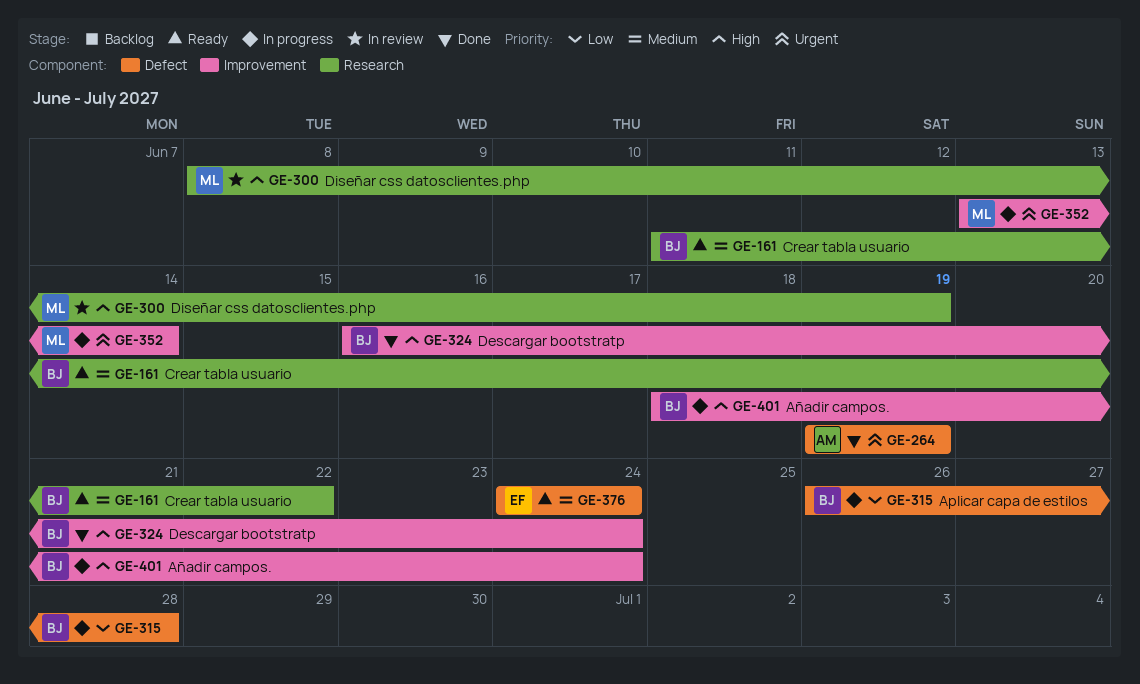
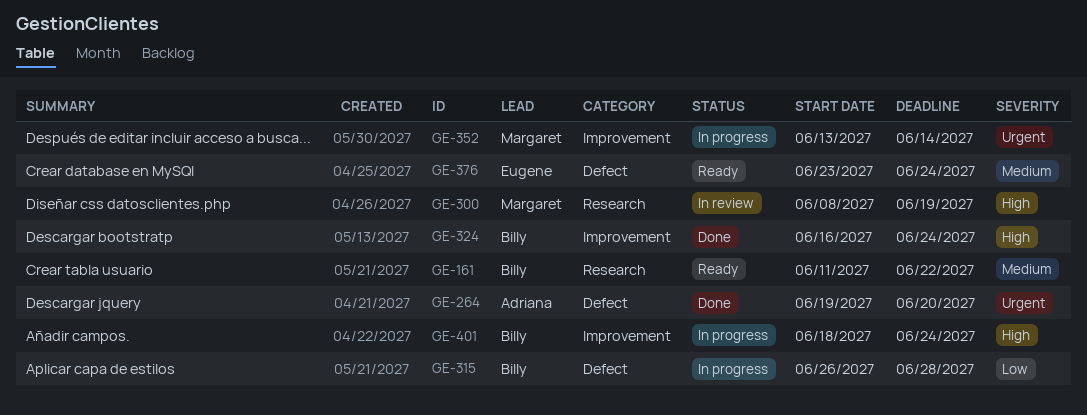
GE-264, due: Jun 19 -> Jun 20
GE-376, start: Jun 24 -> Jun 23

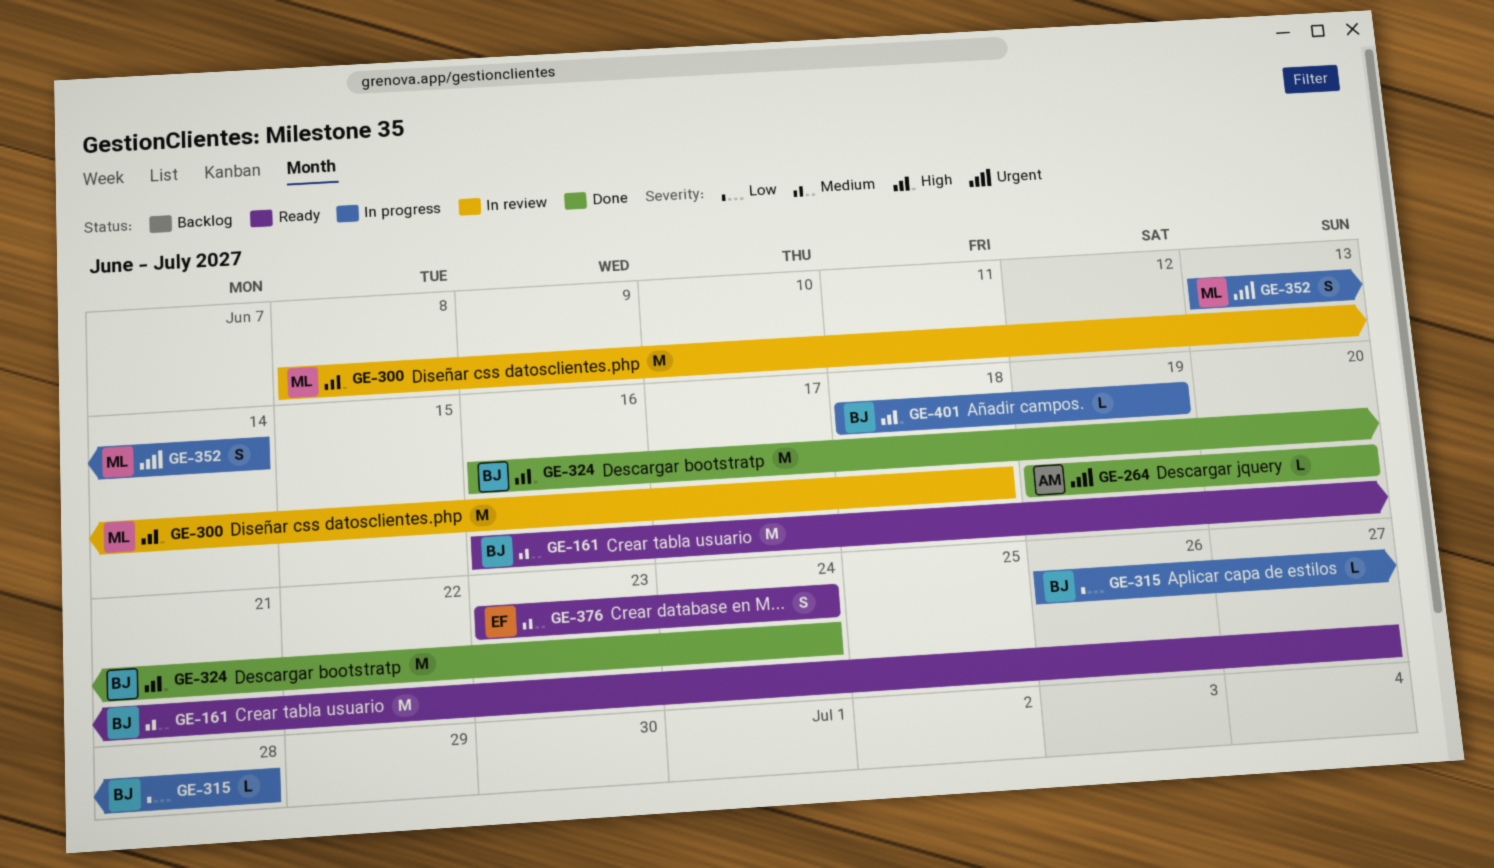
GE-161, start: Jun 11 -> Jun 16
GE-161, due: Jun 22 -> Jun 27
GE-300, due: Jun 19 -> Jun 18
GE-401, due: Jun 24 -> Jun 19

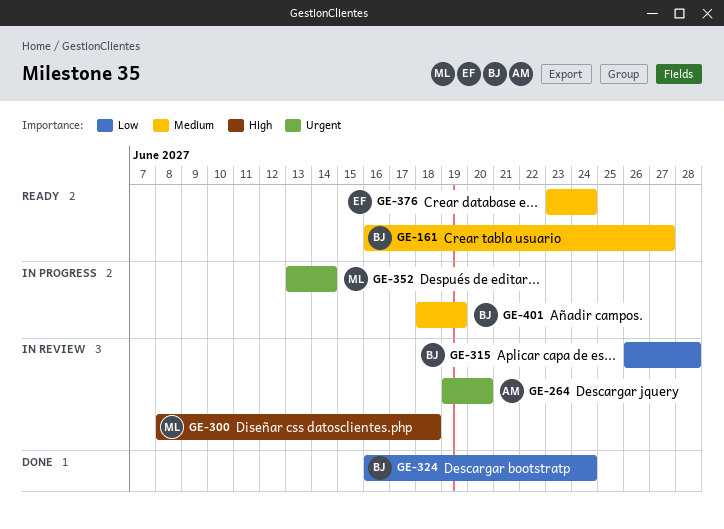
GE-264, status: Done -> In review
GE-315, status: In progress -> In review
GE-324, priority: High -> Low
GE-401, priority: High -> Medium

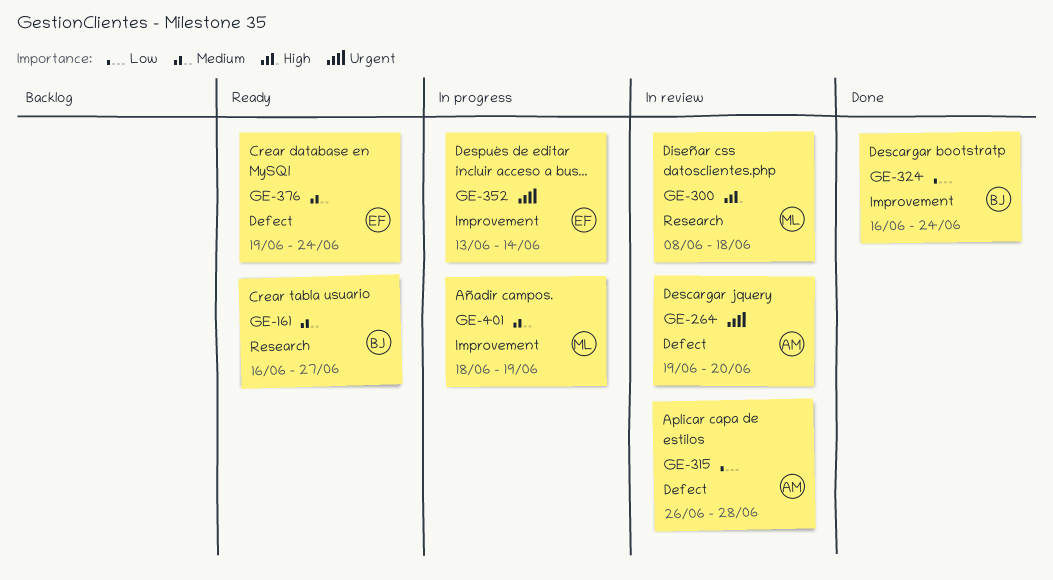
GE-315, owner: BJ -> AM
GE-352, owner: ML -> EF
GE-376, start: Jun 23 -> Jun 19
GE-401, owner: BJ -> ML

